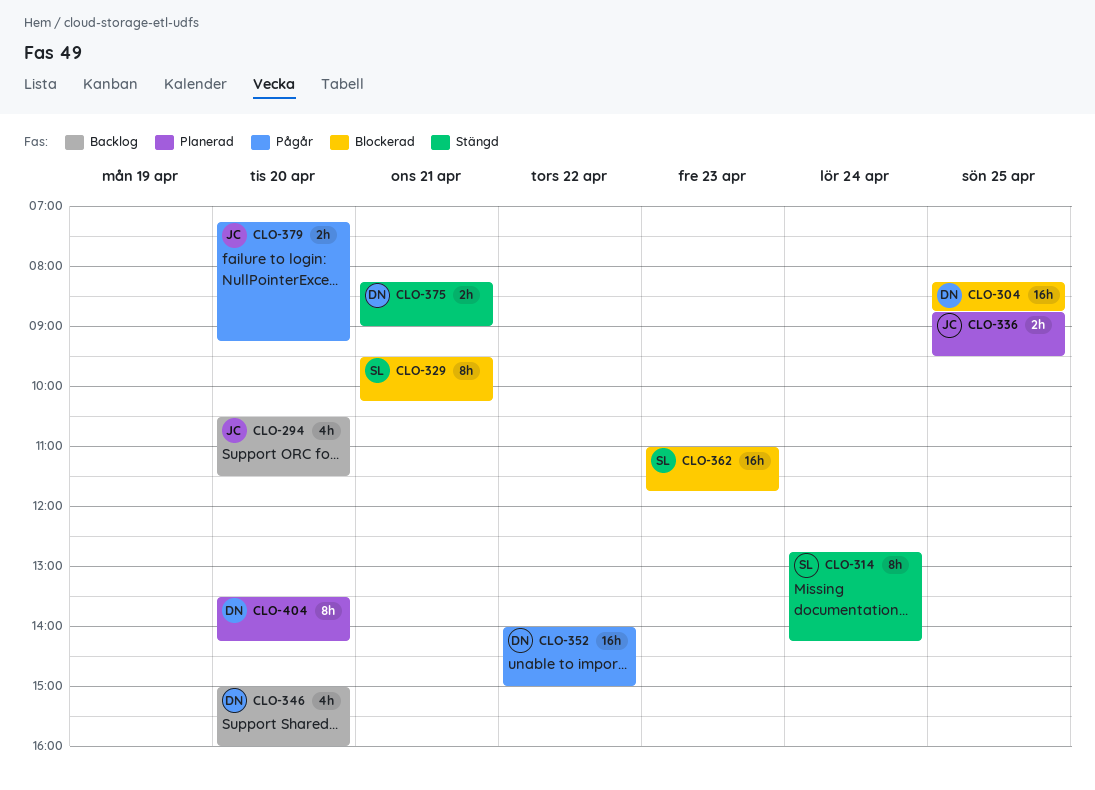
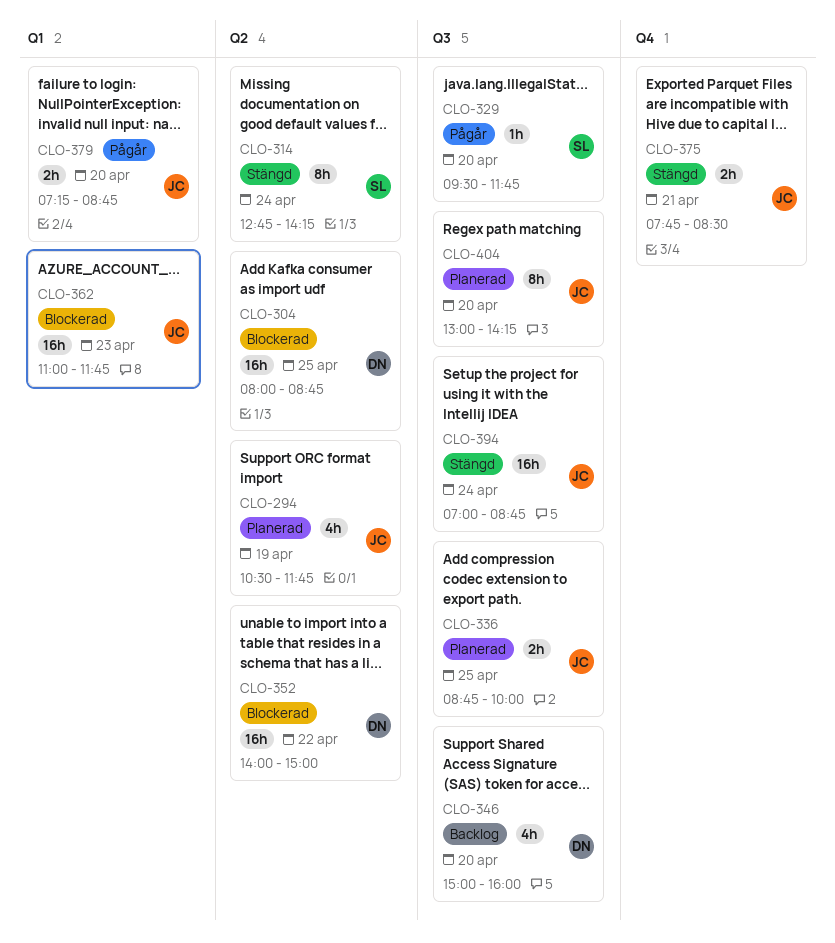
CLO-294, status: Backlog -> Planerad
CLO-294, day: Apr 20 -> Apr 19
CLO-294, ends: 11:30 -> 11:45
CLO-304, begins: 08:15 -> 08:00
CLO-329, status: Blockerad -> Pågår
CLO-329, estimate: 8h -> 1h
CLO-329, day: Apr 21 -> Apr 20
CLO-329, ends: 10:15 -> 11:45
CLO-336, ends: 09:30 -> 10:00
CLO-352, status: Pågår -> Blockerad
CLO-362, owner: SL -> JC
CLO-375, owner: DN -> JC
CLO-375, begins: 08:15 -> 07:45
CLO-375, ends: 09:00 -> 08:30
CLO-379, ends: 09:15 -> 08:45
CLO-394: none -> present
CLO-404, owner: DN -> JC
CLO-404, begins: 13:30 -> 13:00

